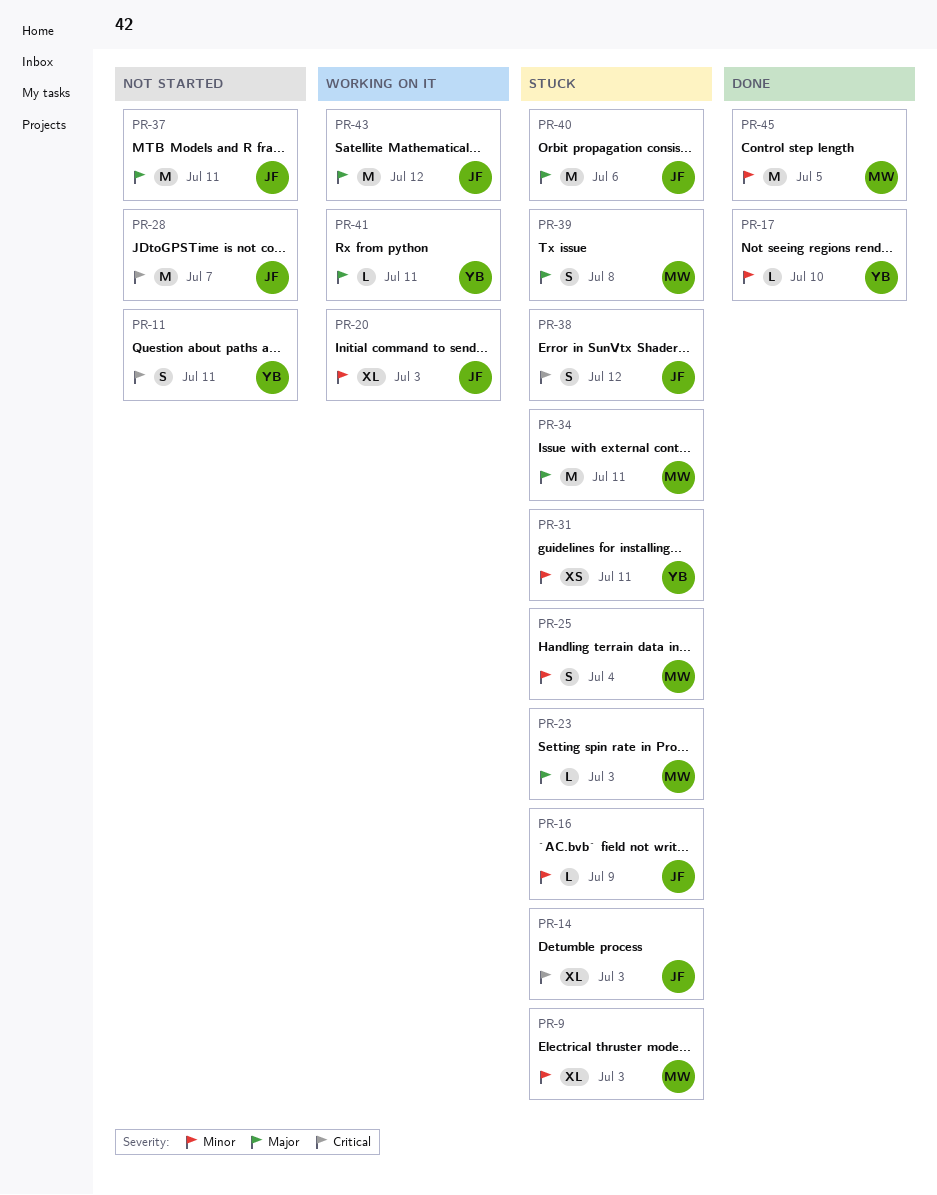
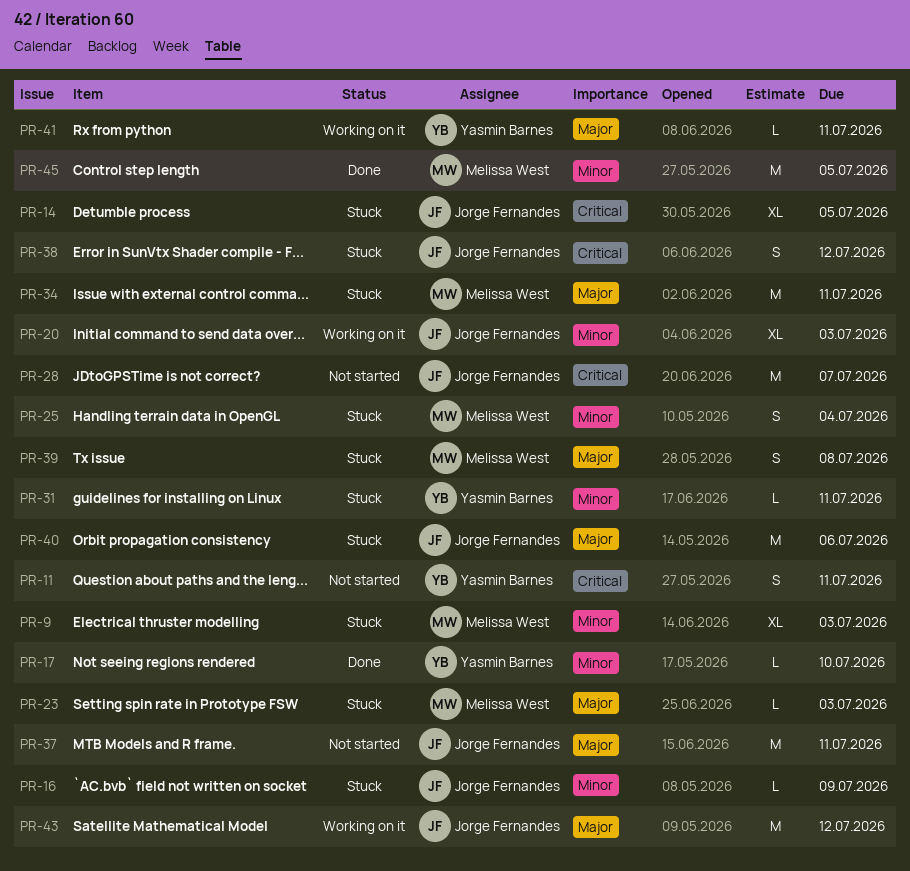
PR-14, due: Jul 3 -> Jul 5
PR-31, estimate: XS -> L

